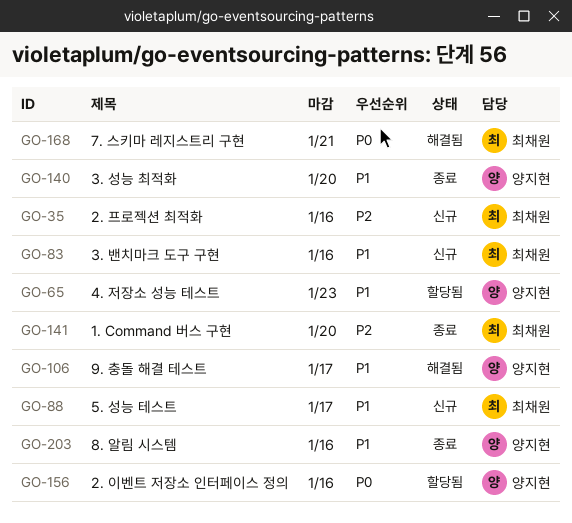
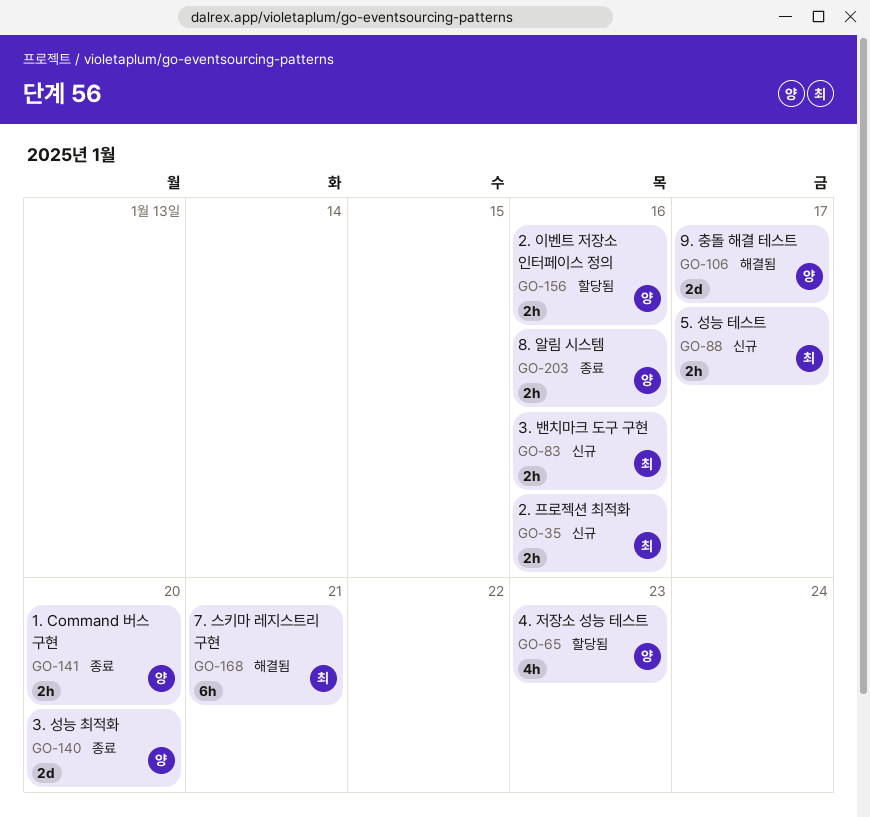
GO-141, owner: 최채원 -> 양지현

